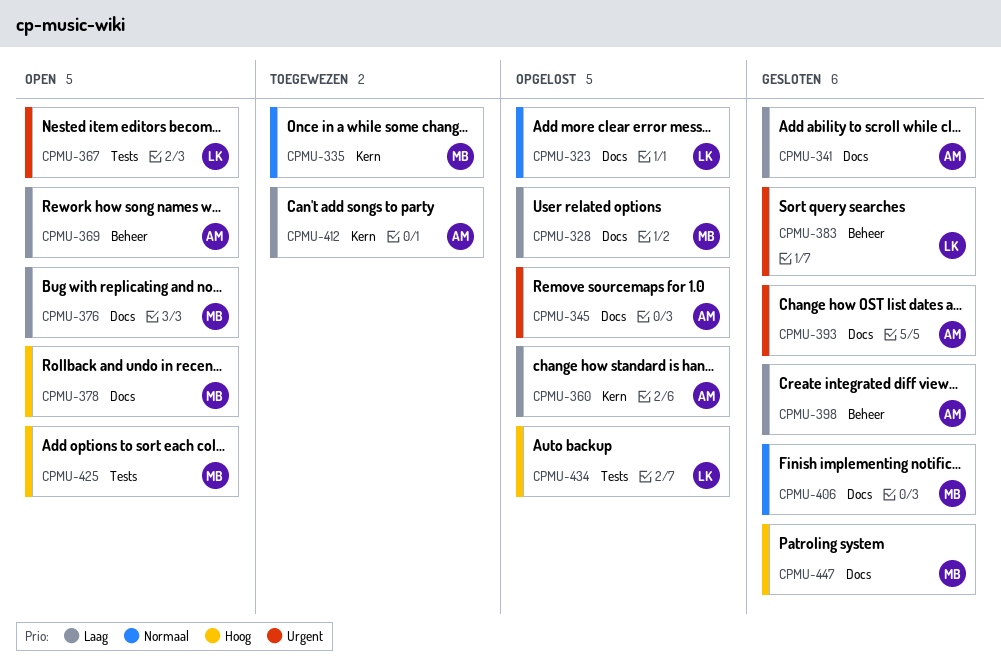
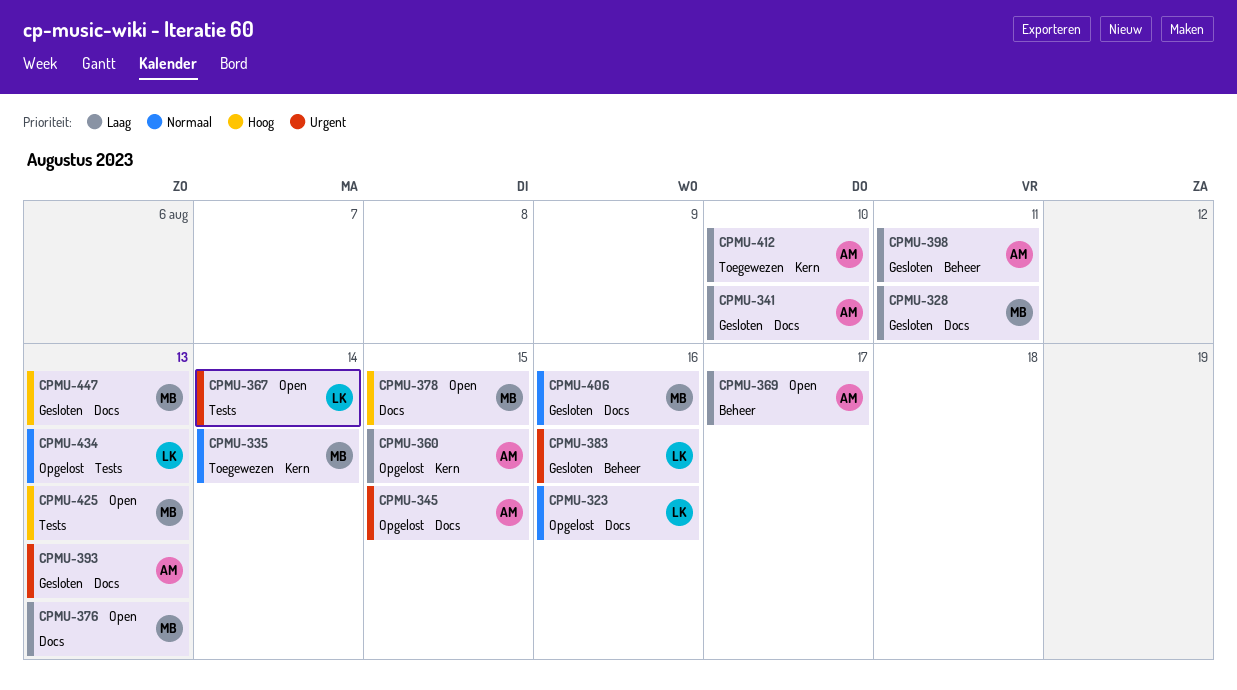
CPMU-328, status: Opgelost -> Gesloten
CPMU-434, priority: Hoog -> Normaal

